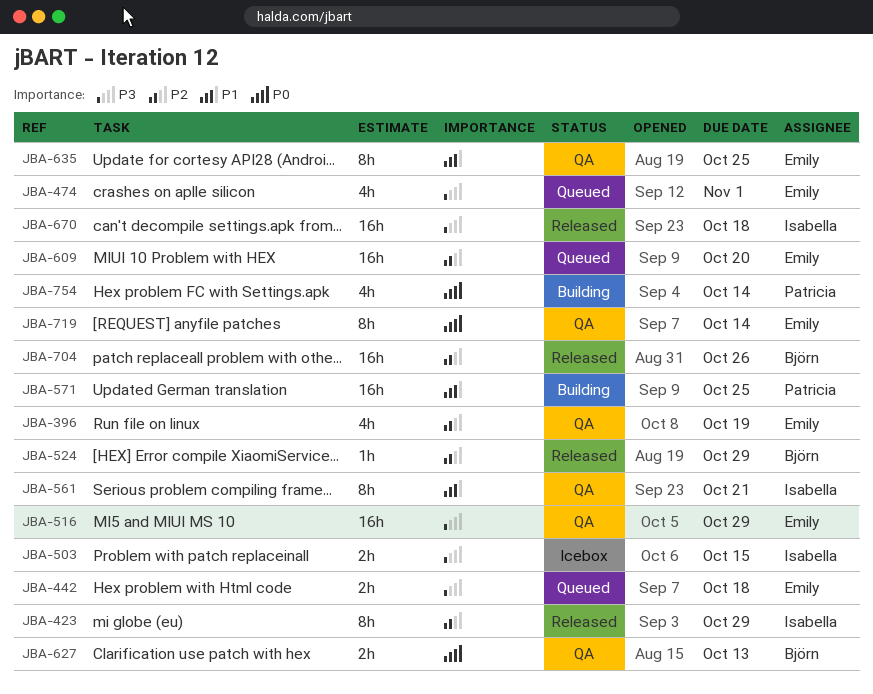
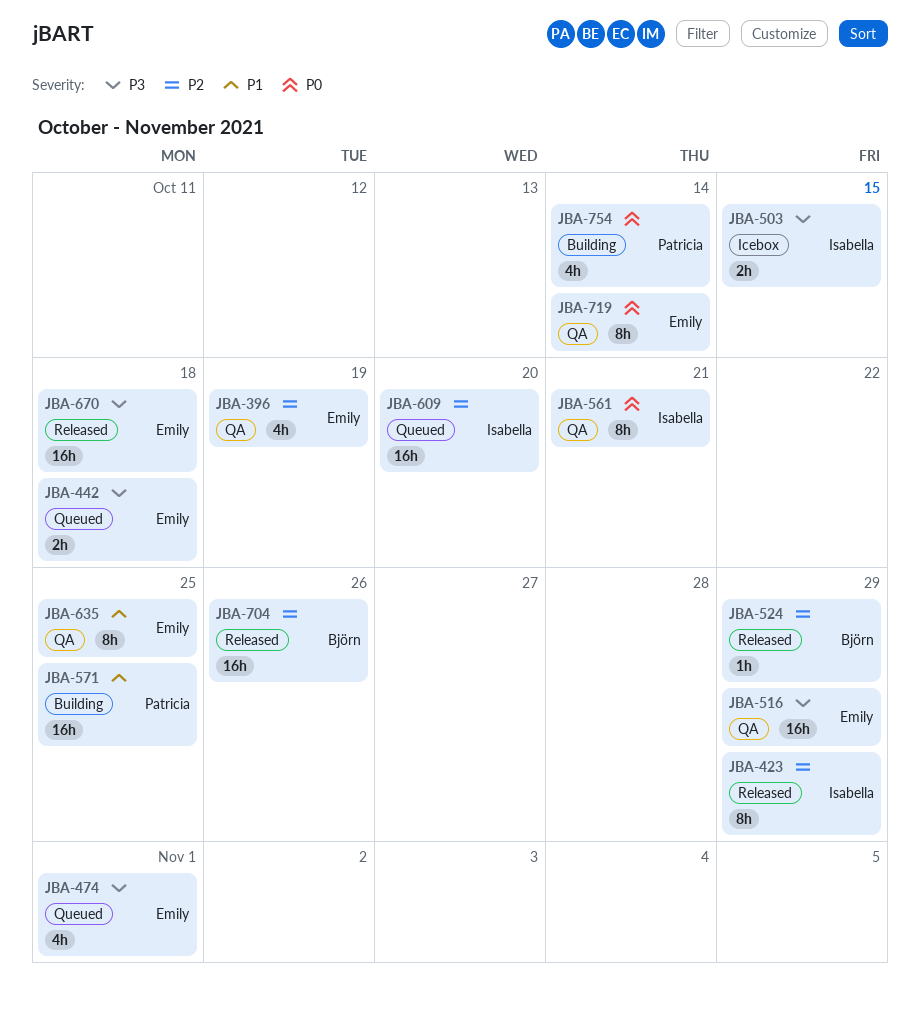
JBA-561, priority: P1 -> P0
JBA-609, owner: Emily -> Isabella
JBA-627: present -> none
JBA-670, owner: Isabella -> Emily

